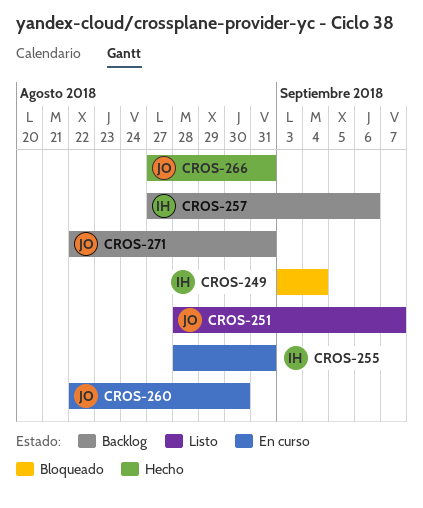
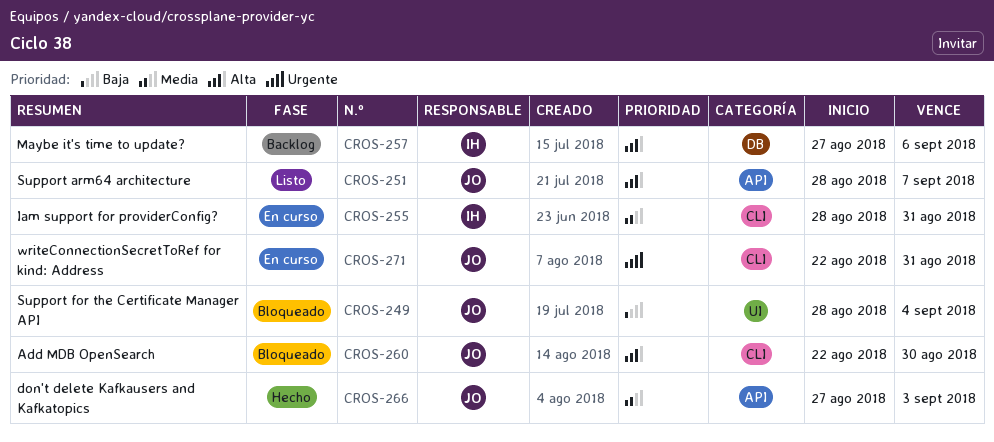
CROS-249, owner: IH -> JO
CROS-249, start: Sep 3 -> Aug 28
CROS-260, status: En curso -> Bloqueado
CROS-266, due: Aug 31 -> Sep 3
CROS-271, status: Backlog -> En curso

